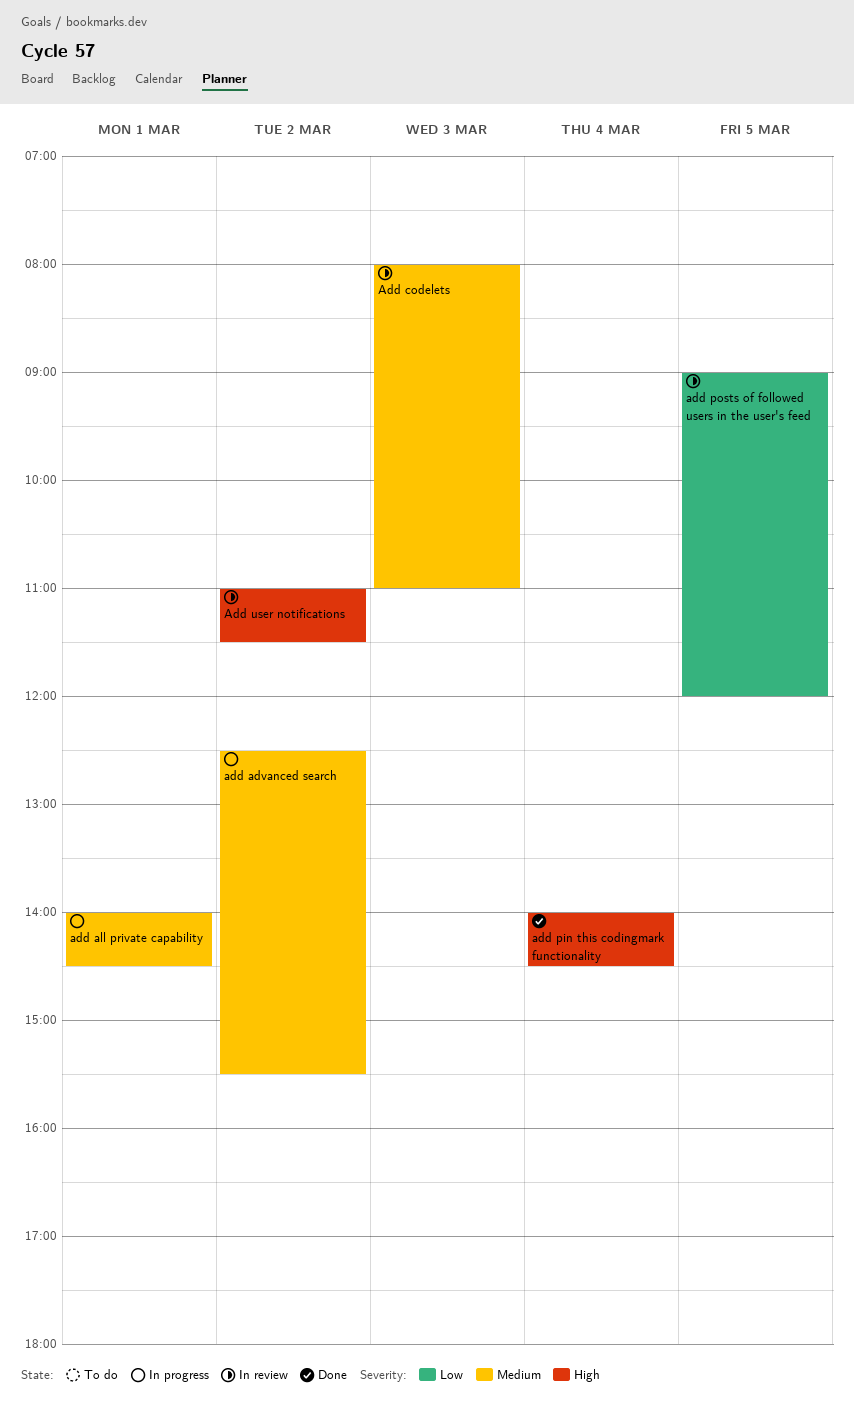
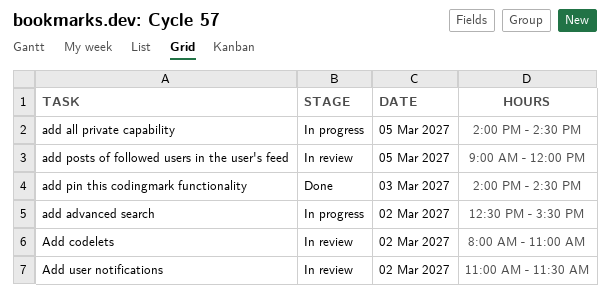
add all private capability, day: Mar 1 -> Mar 5
Add codelets, day: Mar 3 -> Mar 2
add pin this codingmark functionality, day: Mar 4 -> Mar 3

